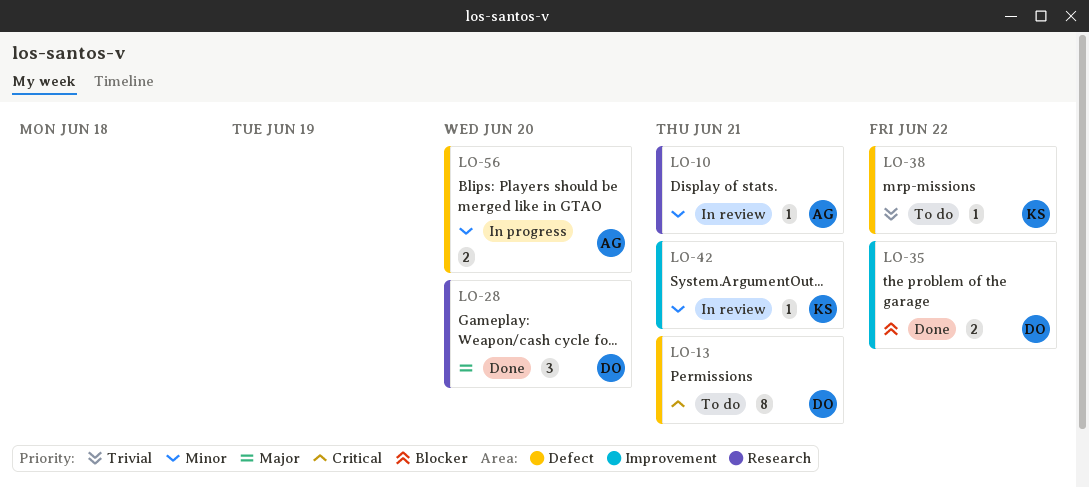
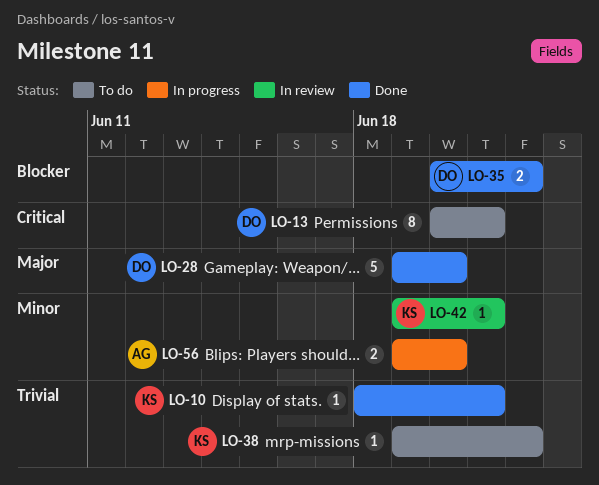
LO-10, status: In review -> Done
LO-10, owner: AG -> KS
LO-10, priority: Minor -> Trivial
LO-28, estimate: 3 -> 5

